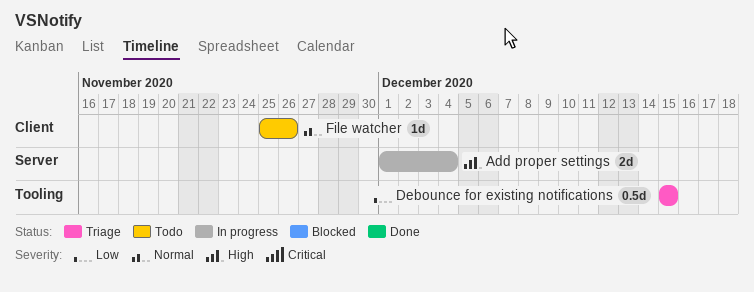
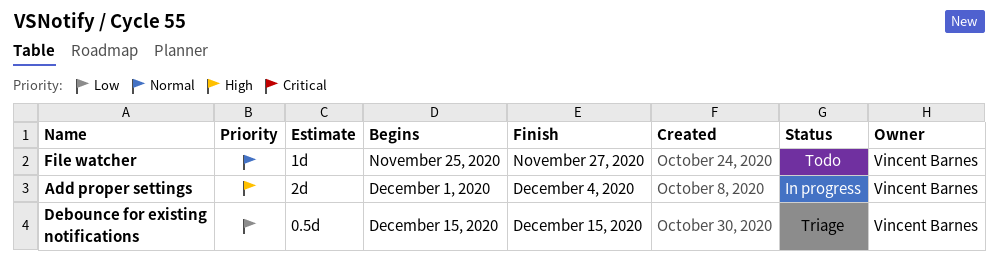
File watcher, due: Nov 26 -> Nov 27

